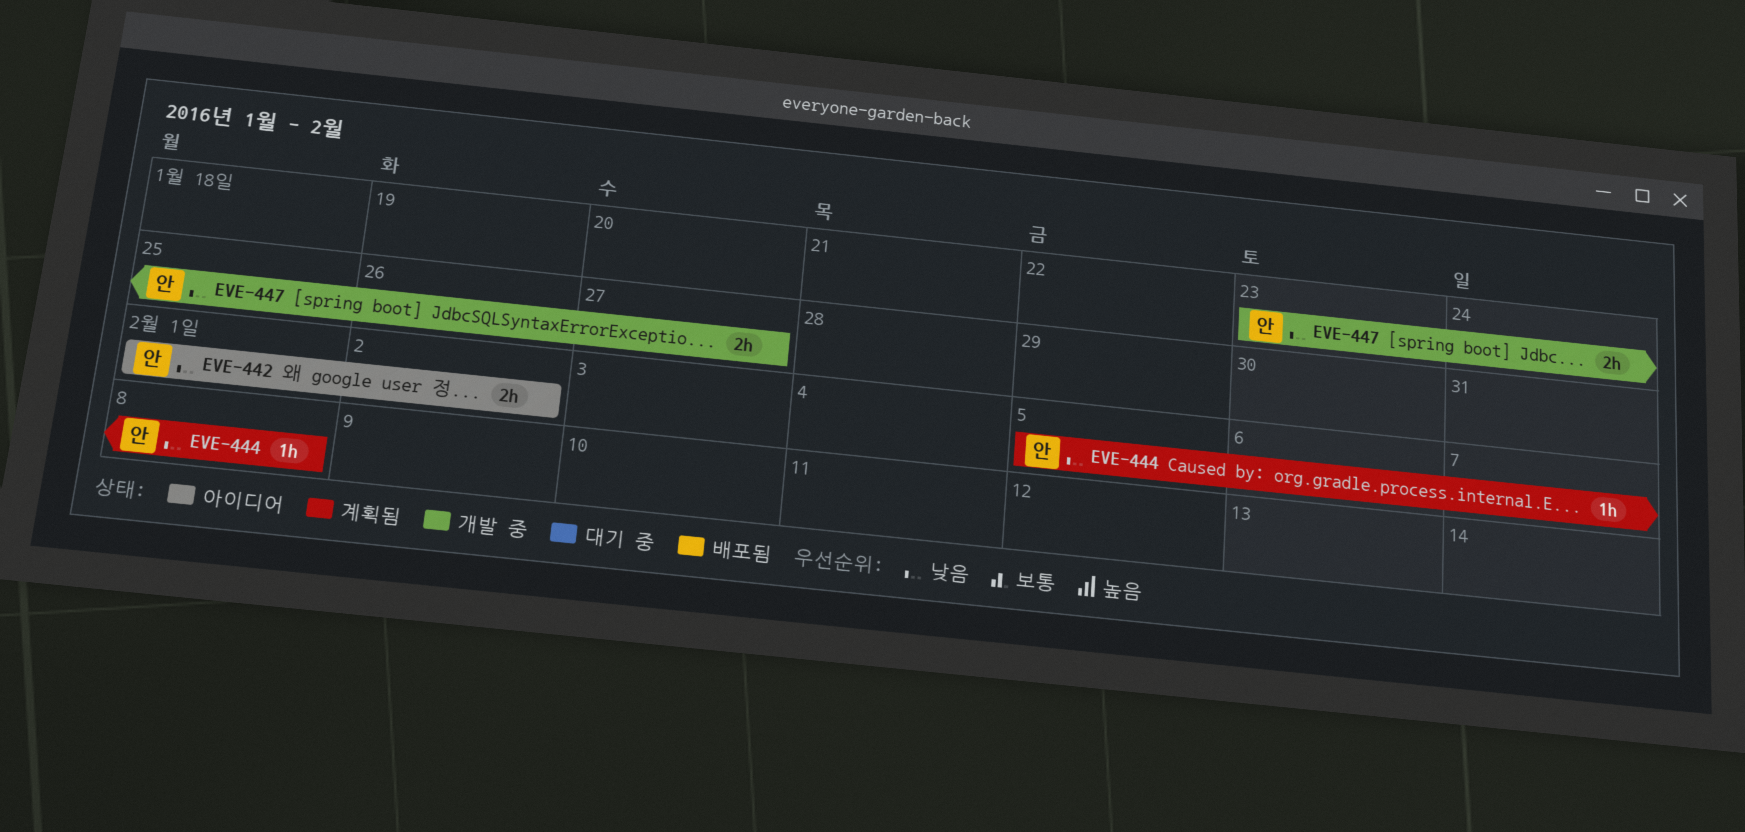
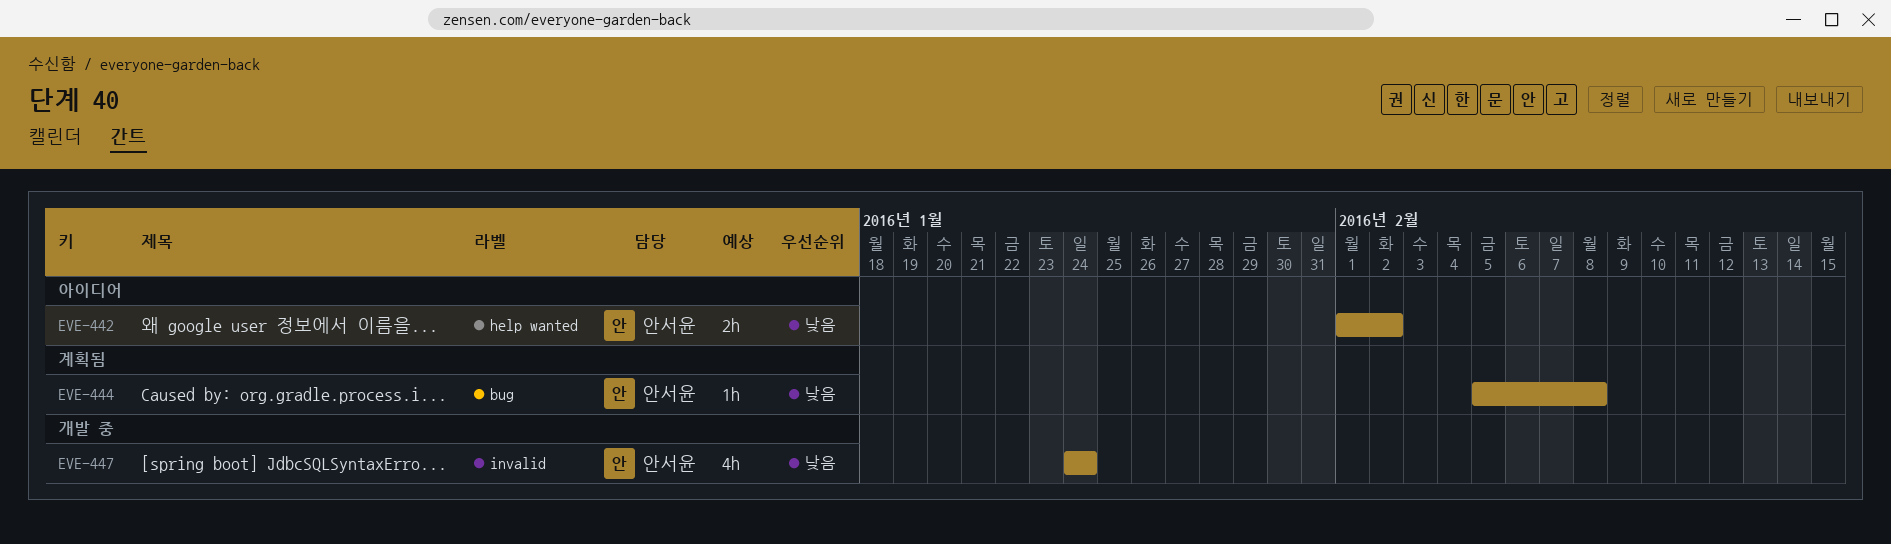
EVE-447, estimate: 2h -> 4h
EVE-447, start: Jan 23 -> Jan 24
EVE-447, due: Jan 27 -> Jan 24

